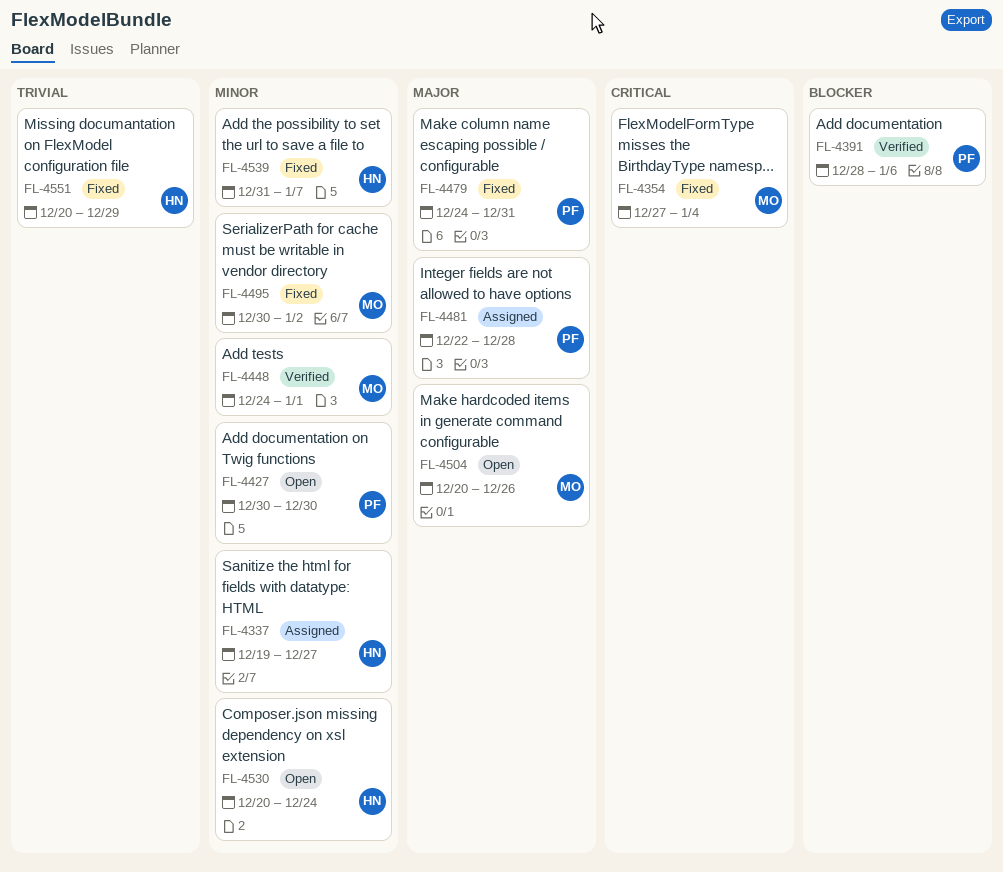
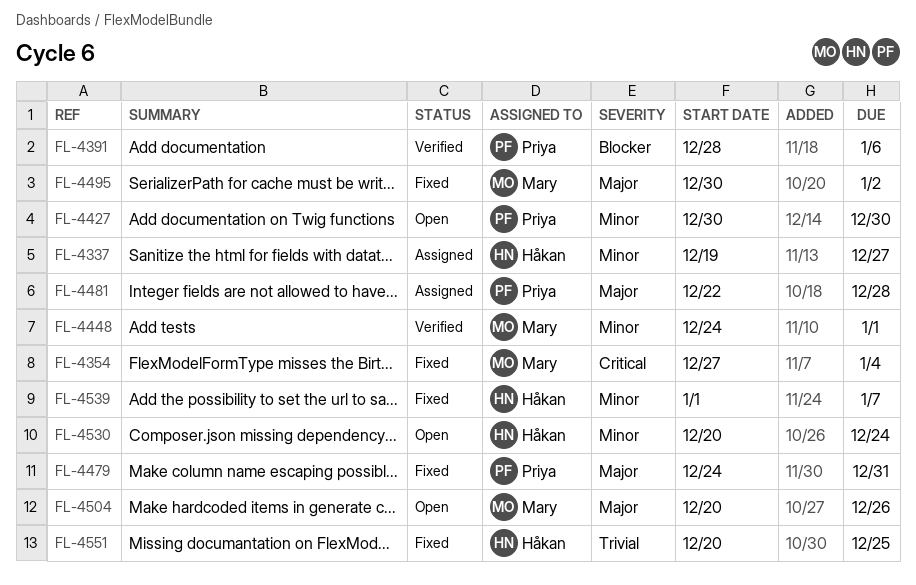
FL-4495, priority: Minor -> Major
FL-4539, start: Dec 31 -> Jan 1
FL-4551, due: Dec 29 -> Dec 25

